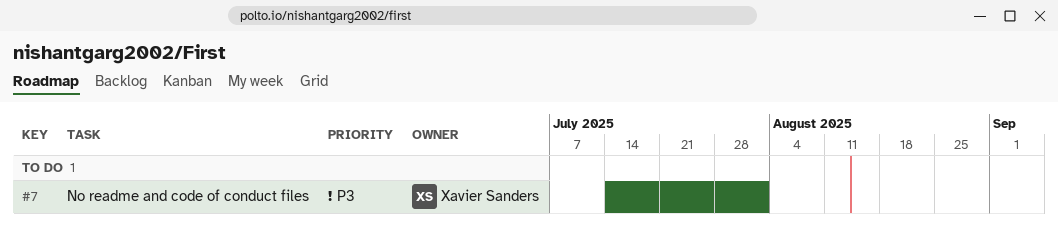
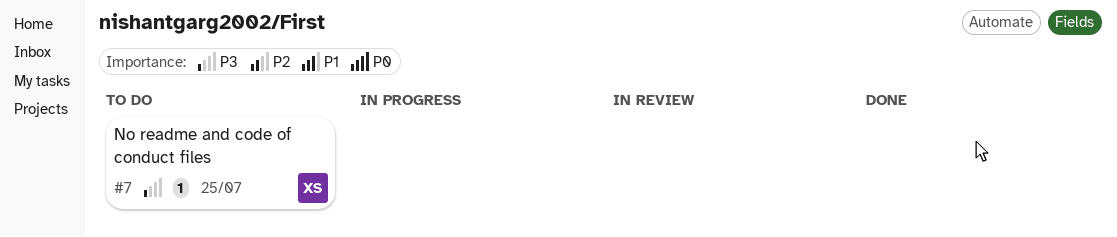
#7, due: Aug 1 -> Jul 25

